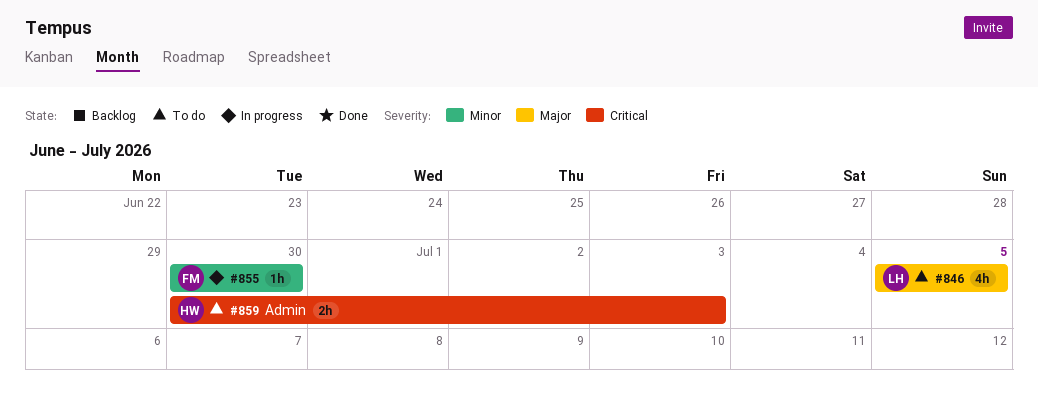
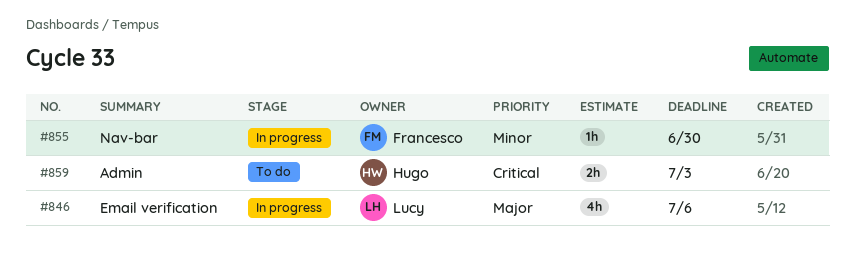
#846, status: To do -> In progress
#846, due: Jul 5 -> Jul 6

